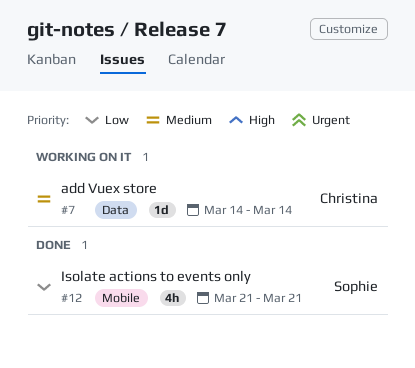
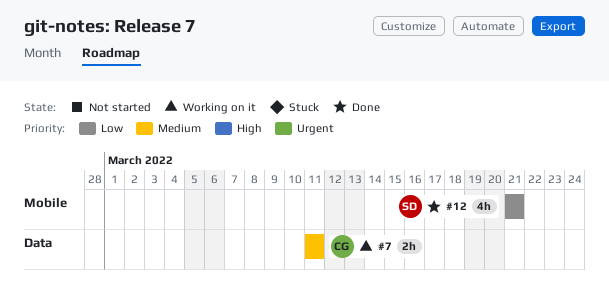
#7, estimate: 1d -> 2h
#7, start: Mar 14 -> Mar 11
#7, due: Mar 14 -> Mar 11

